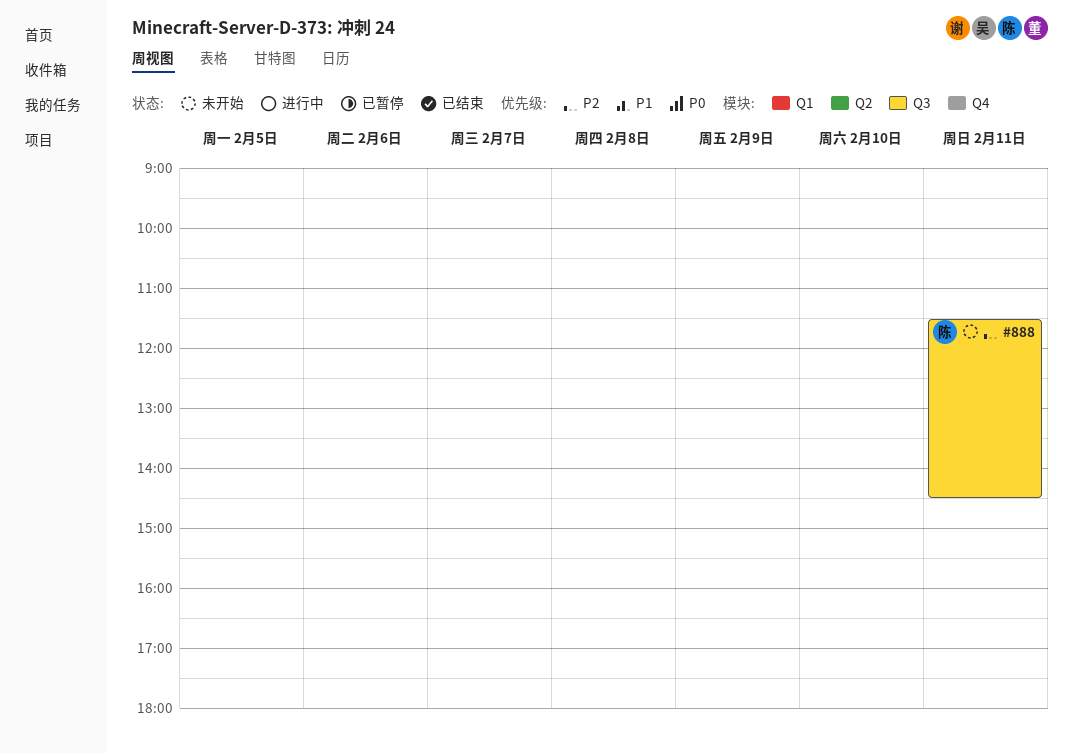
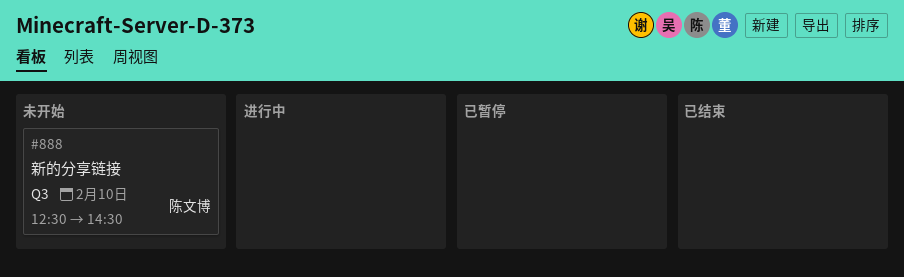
#888, day: Feb 11 -> Feb 10
#888, begins: 11:30 -> 12:30

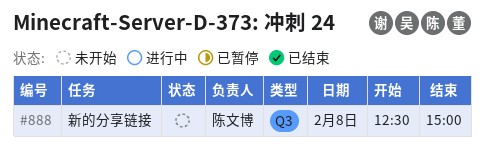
#888, day: Feb 10 -> Feb 8
#888, ends: 14:30 -> 15:00

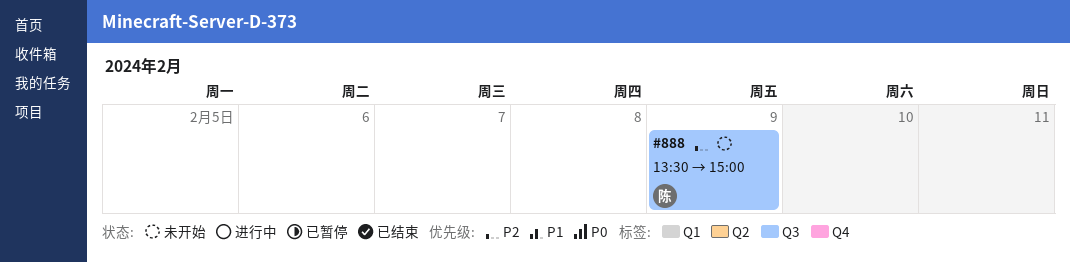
#888, day: Feb 8 -> Feb 9
#888, begins: 12:30 -> 13:30

